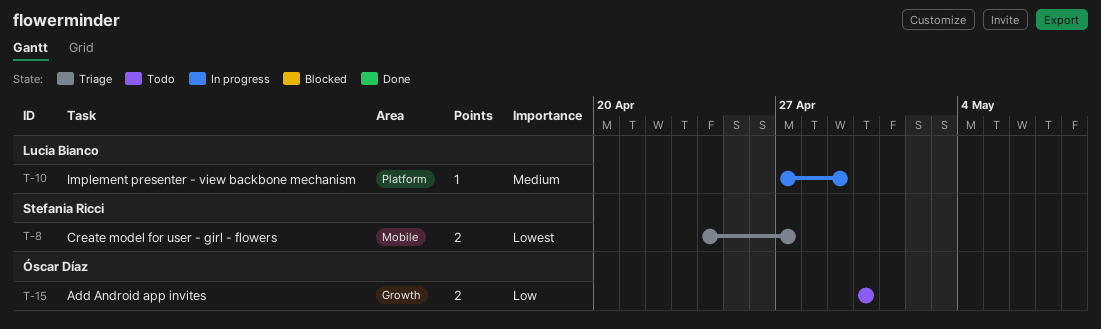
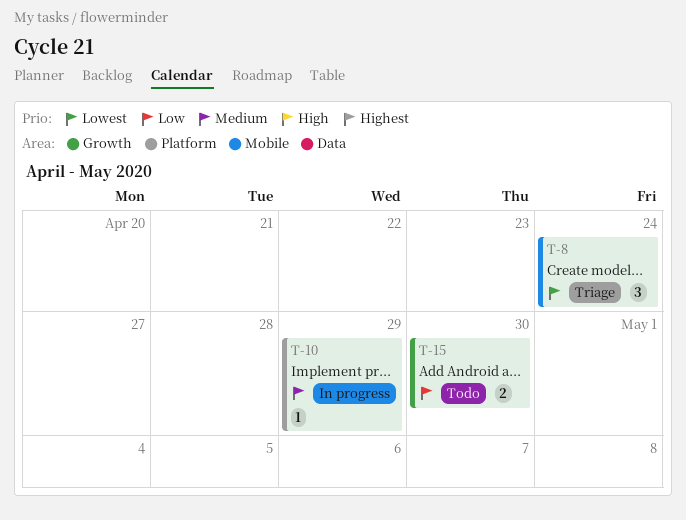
T-8, estimate: 2 -> 3
T-8, due: Apr 27 -> Apr 24

